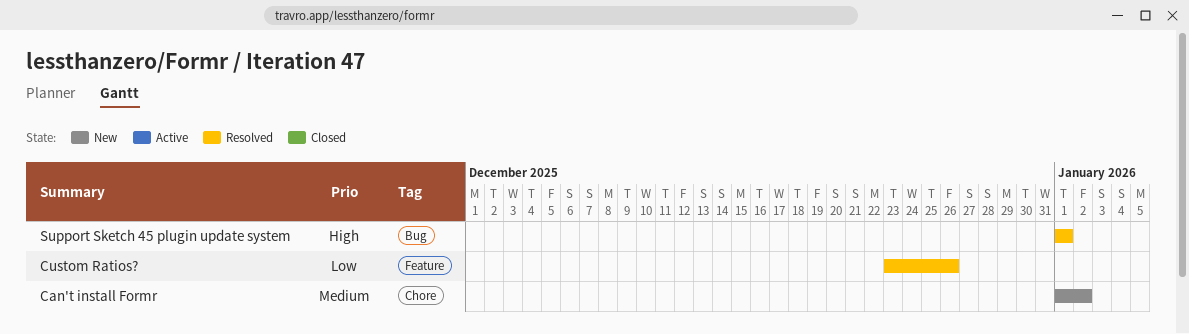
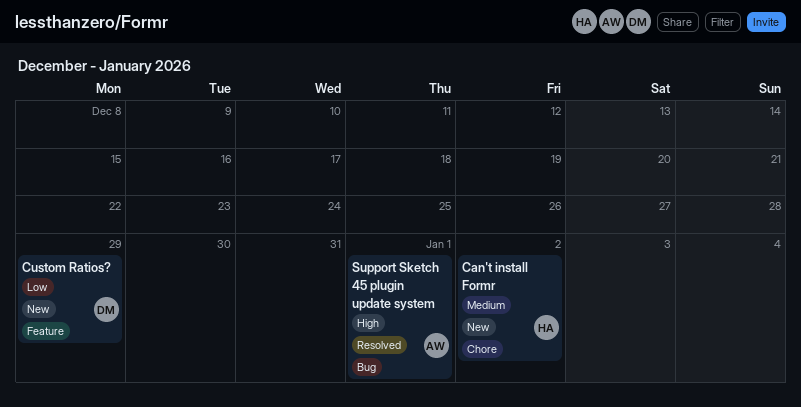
Custom Ratios?, status: Resolved -> New
Custom Ratios?, due: Dec 26 -> Dec 29

